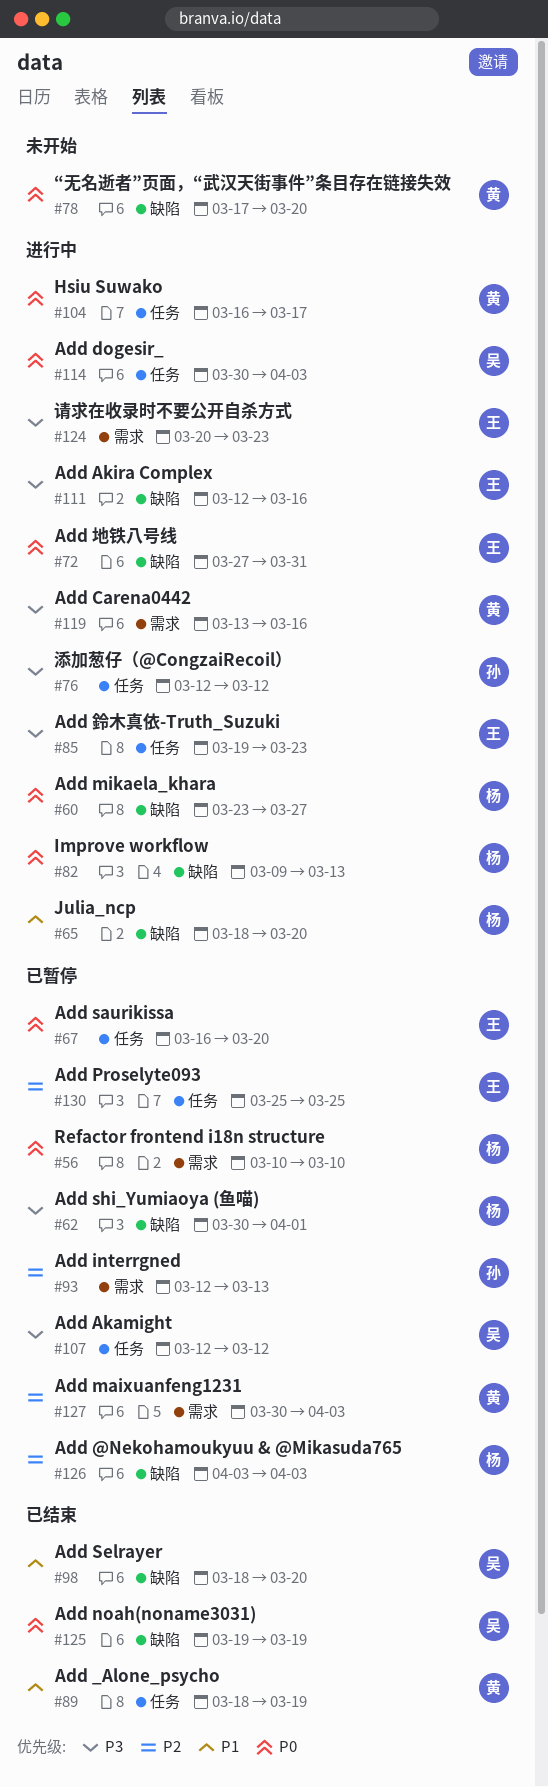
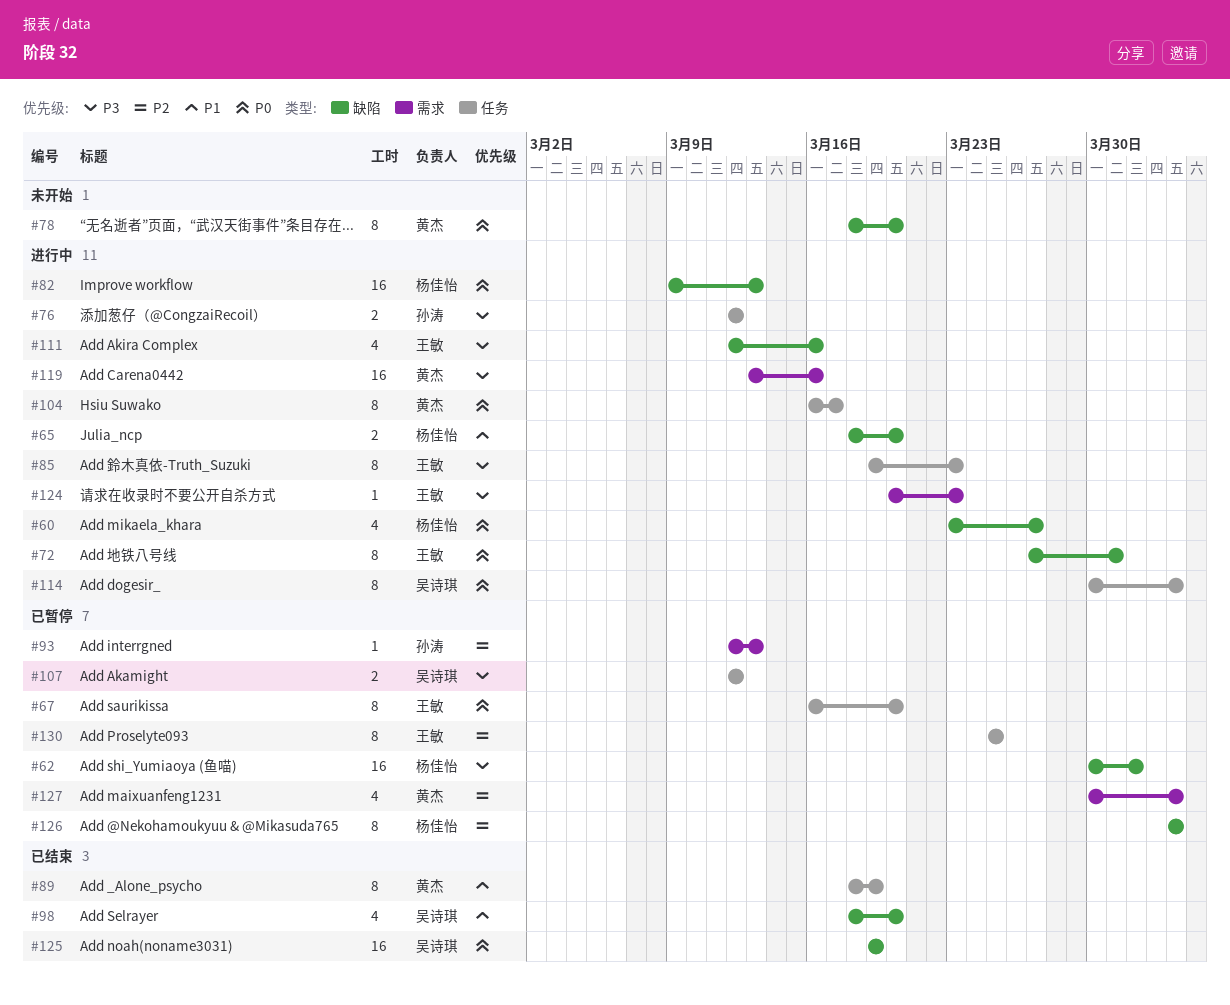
#56: present -> none
#78, start: Mar 17 -> Mar 18

